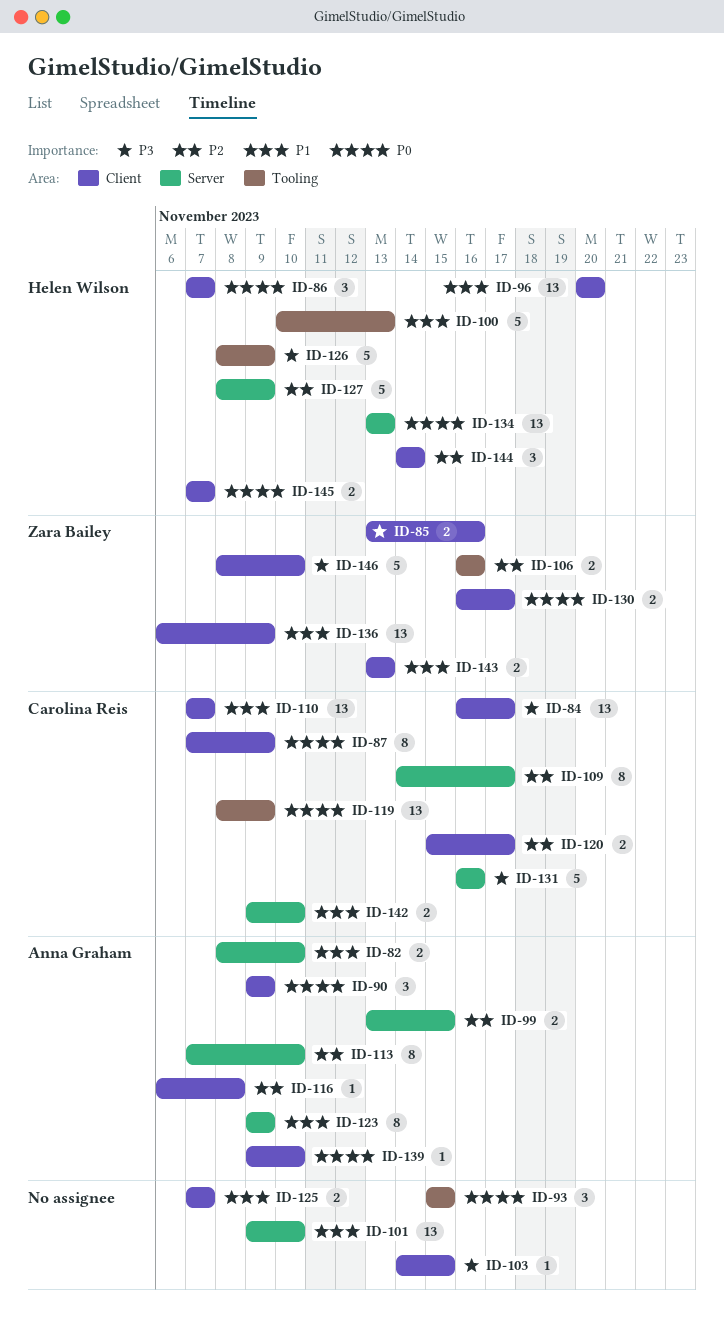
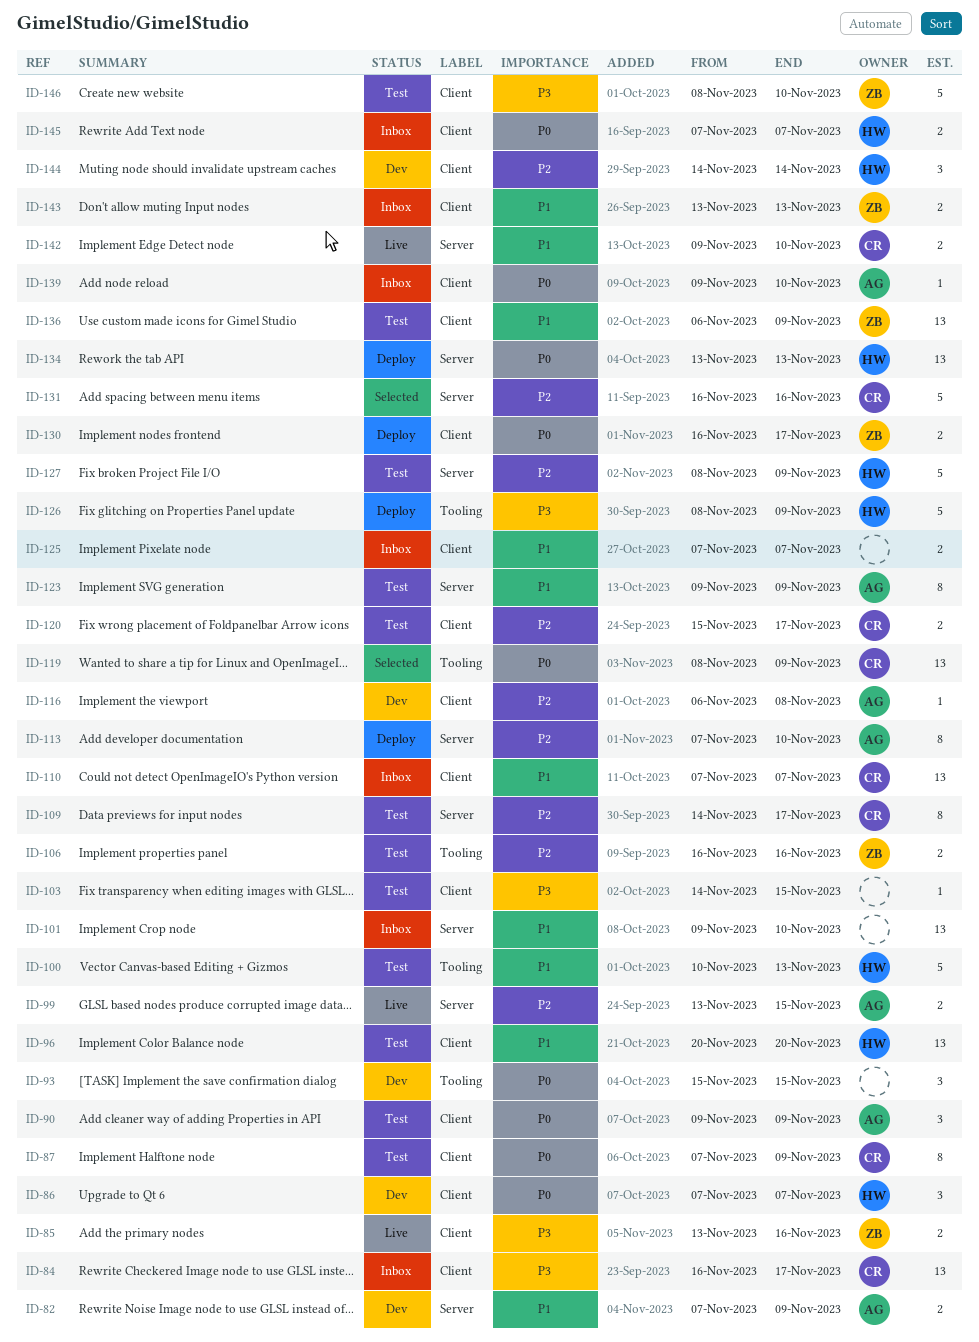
ID-82, start: Nov 8 -> Nov 7
ID-82, due: Nov 10 -> Nov 9
ID-131, priority: P3 -> P2

